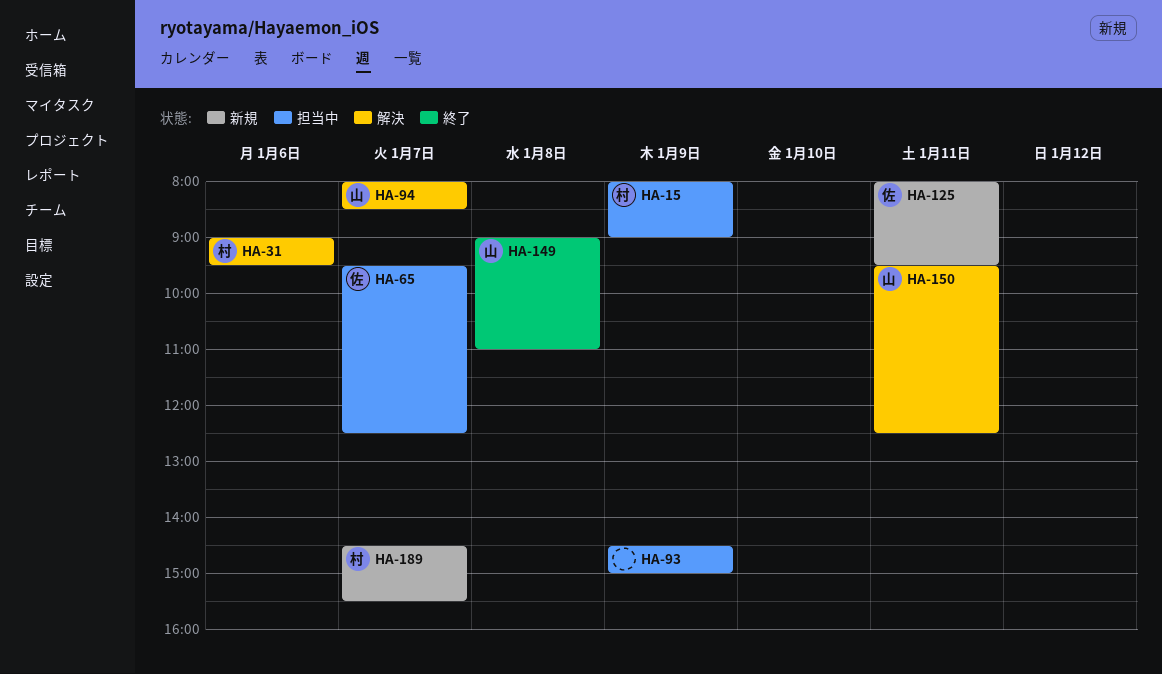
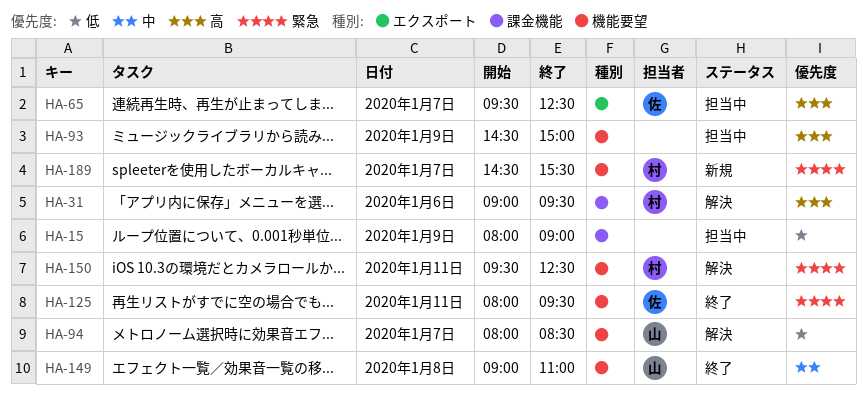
HA-15, owner: 村 -> none
HA-125, status: 新規 -> 終了
HA-150, owner: 山 -> 村

